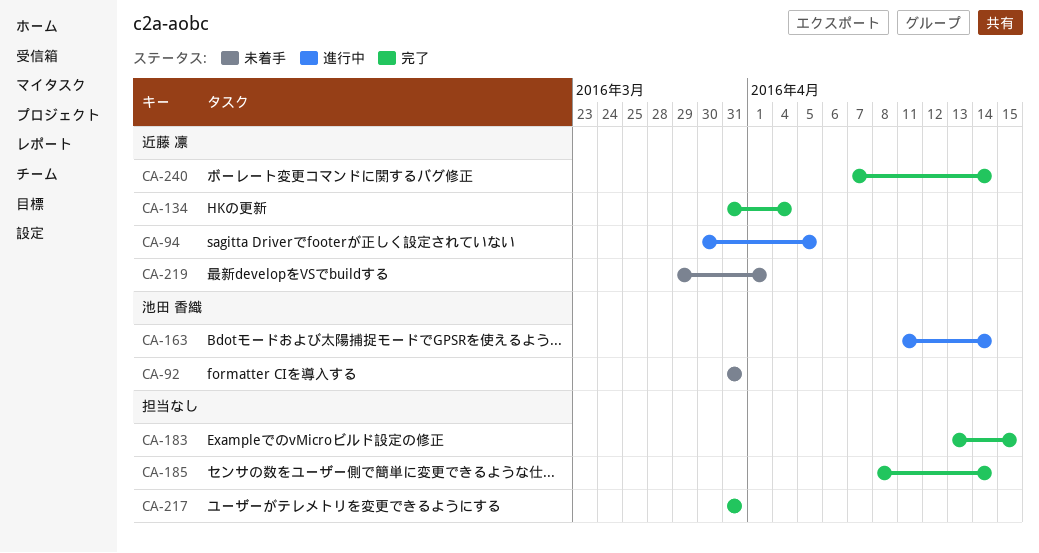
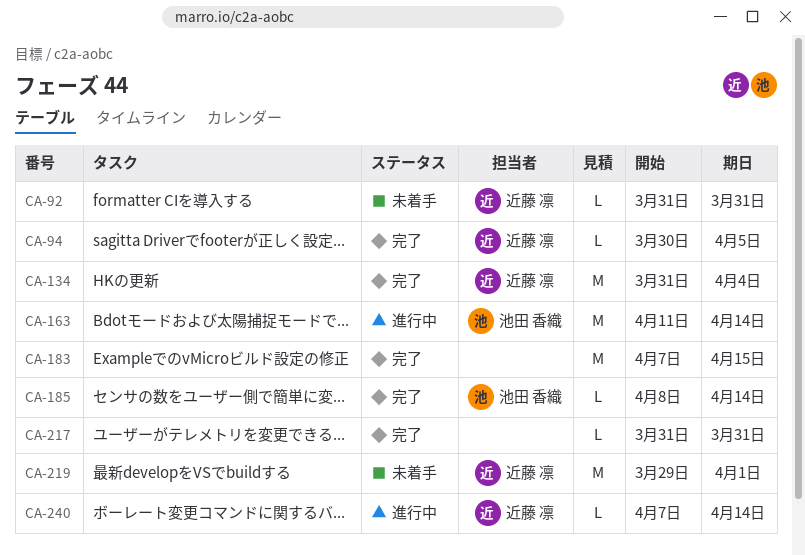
CA-92, owner: 池田 香織 -> 近藤 凛
CA-94, status: 進行中 -> 完了
CA-183, start: Apr 13 -> Apr 7
CA-185, owner: none -> 池田 香織
CA-240, status: 完了 -> 進行中

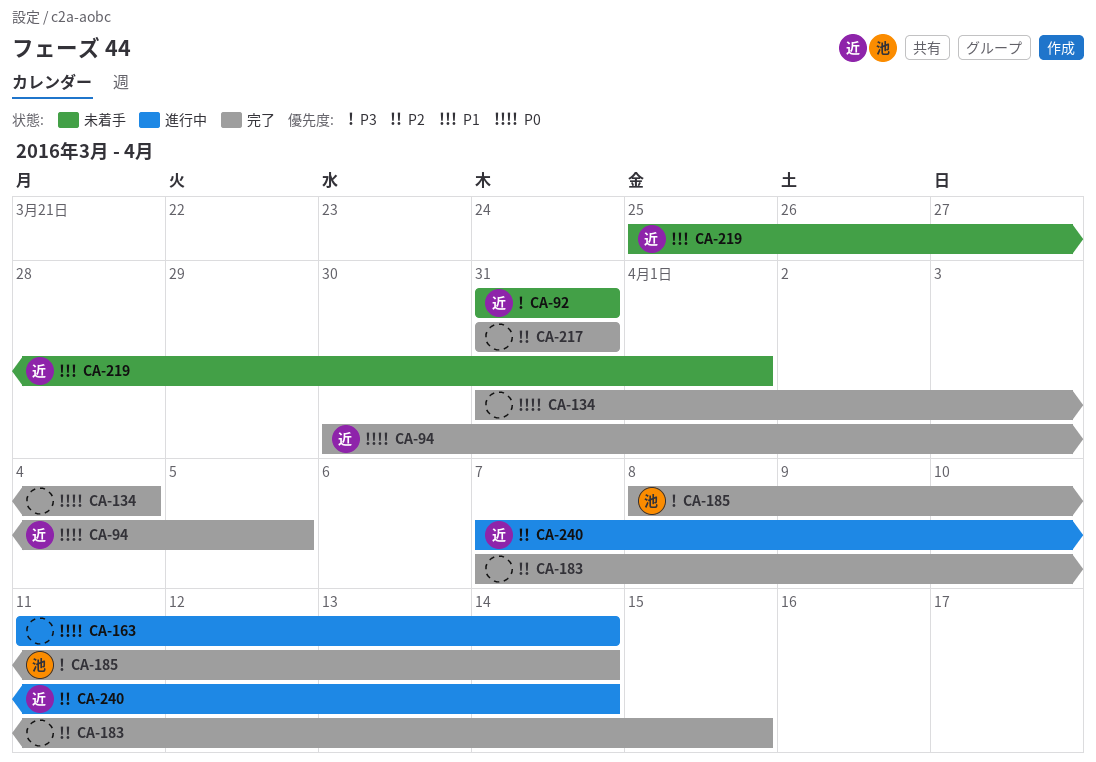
CA-134, owner: 近藤 凛 -> none
CA-163, owner: 池田 香織 -> none
CA-219, start: Mar 29 -> Mar 25

